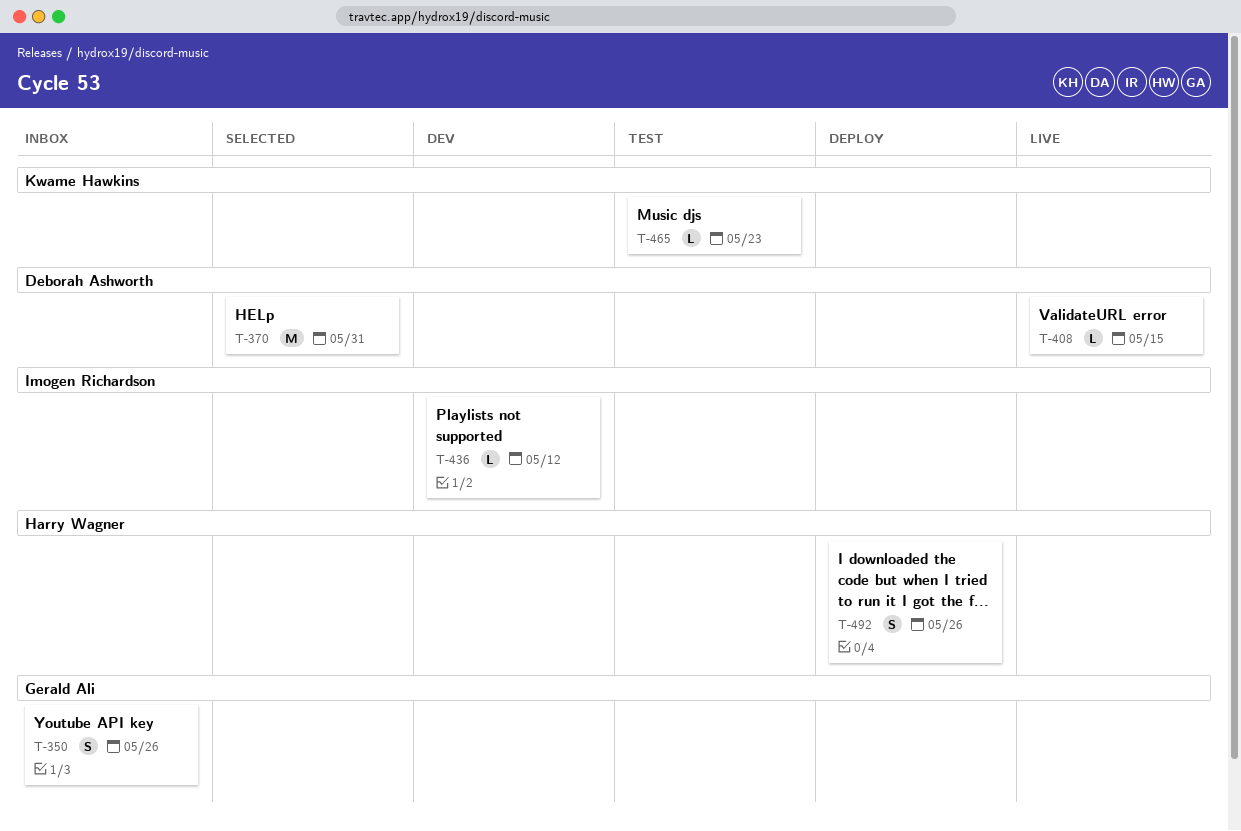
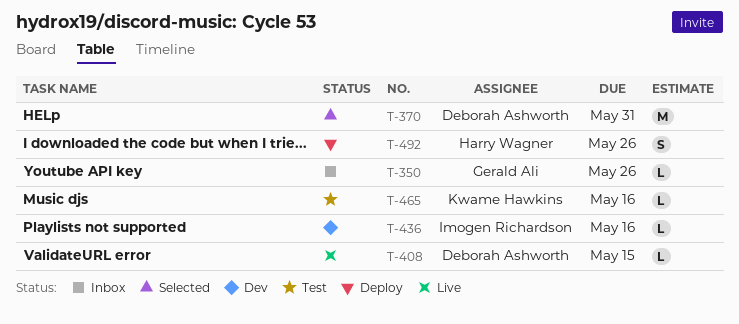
T-350, estimate: S -> L
T-436, due: May 12 -> May 16
T-465, due: May 23 -> May 16

